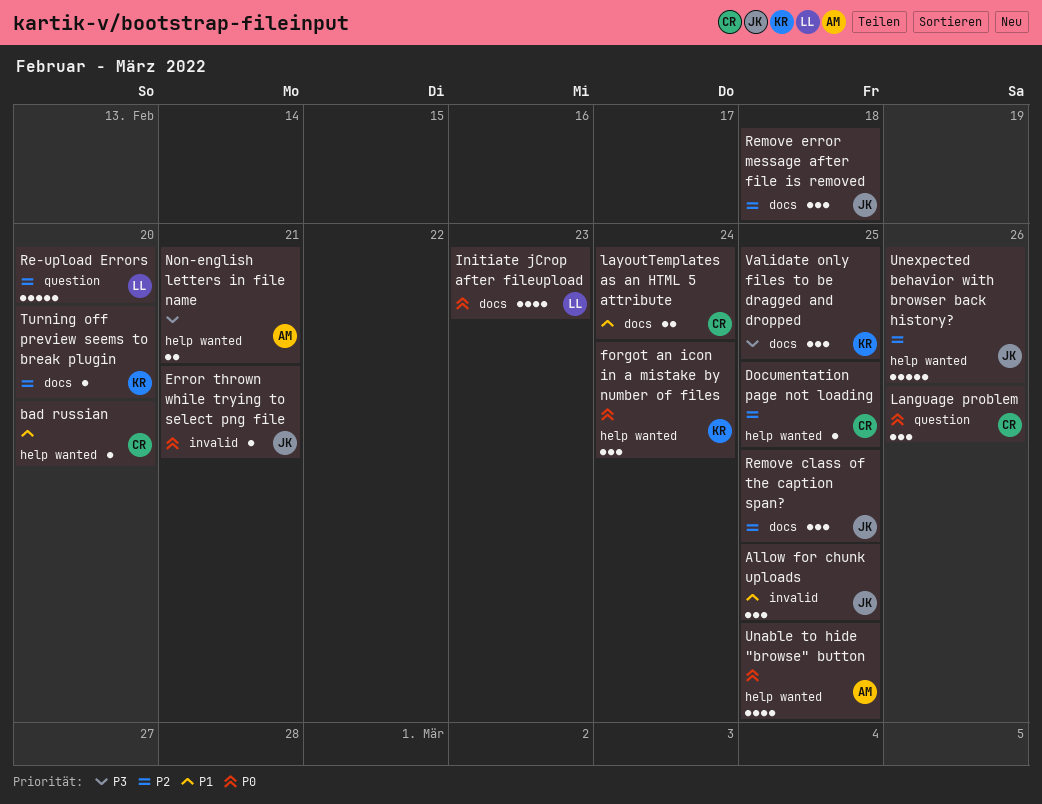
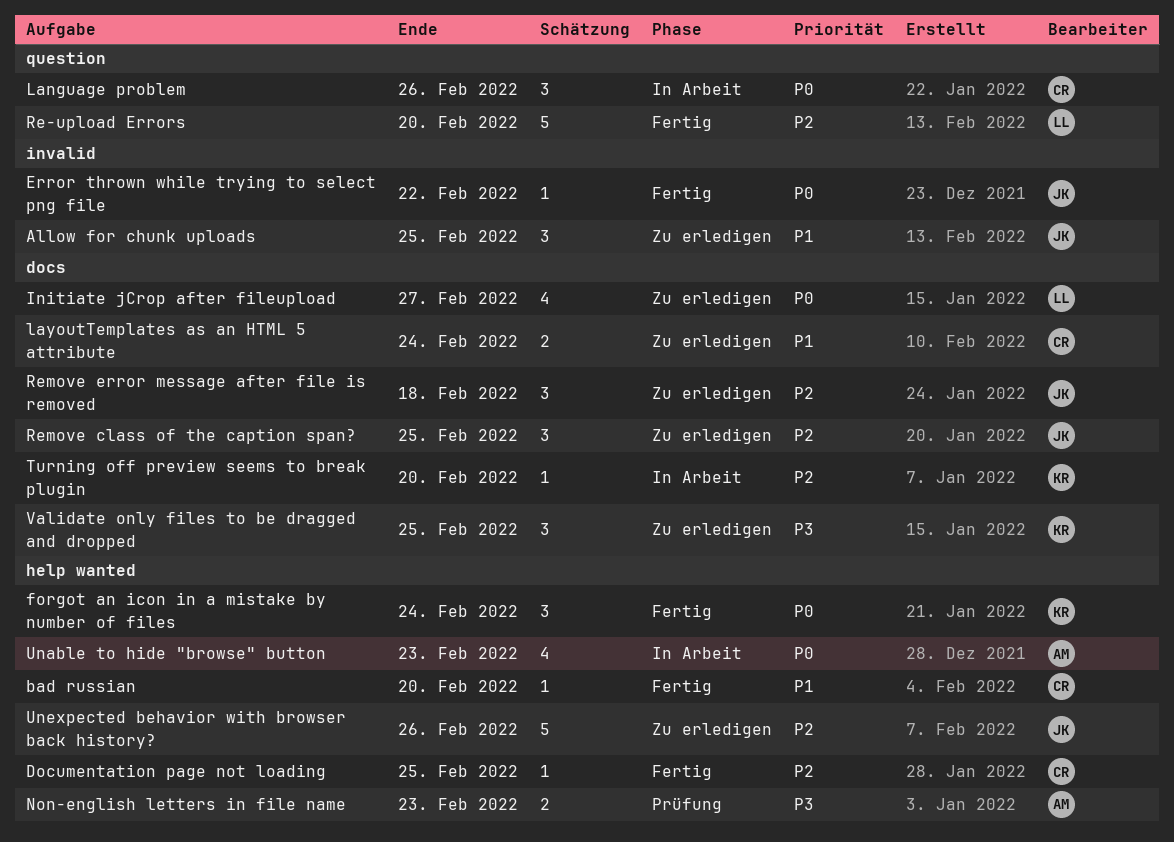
Error thrown while trying to select png file, due: Feb 21 -> Feb 22
Initiate jCrop after fileupload, due: Feb 23 -> Feb 27
Non-english letters in file name, due: Feb 21 -> Feb 23
Unable to hide "browse" button, due: Feb 25 -> Feb 23

